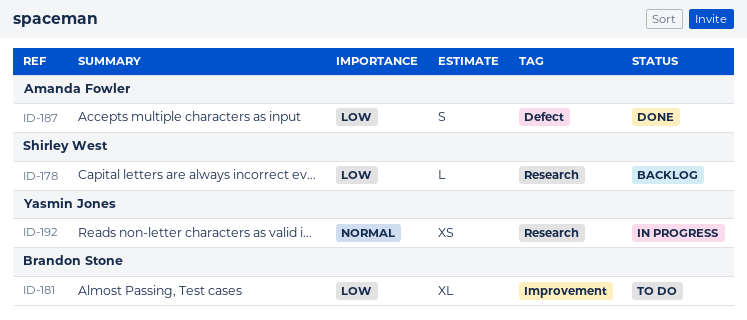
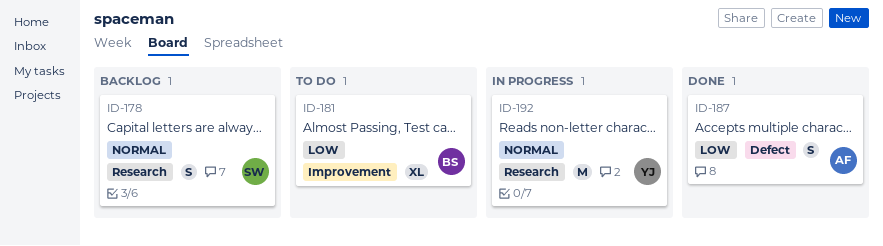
ID-178, priority: Low -> Normal
ID-178, estimate: L -> S
ID-192, estimate: XS -> M

